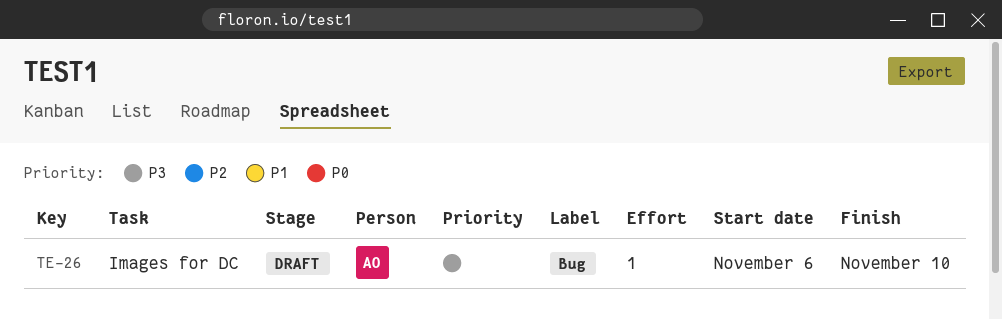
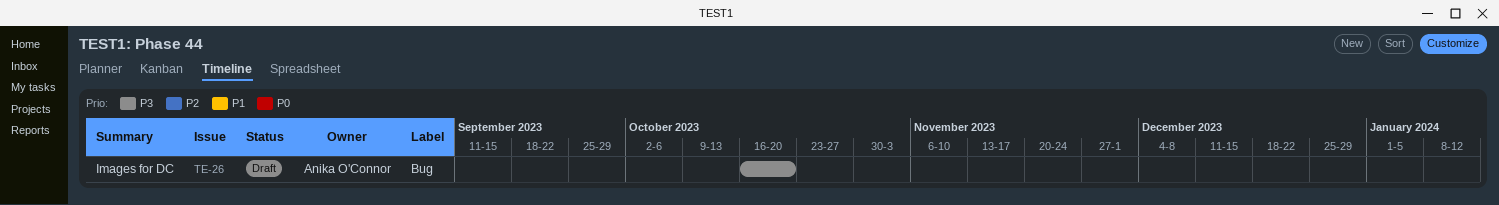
TE-26, start: Nov 6 -> Oct 16
TE-26, due: Nov 10 -> Oct 20

